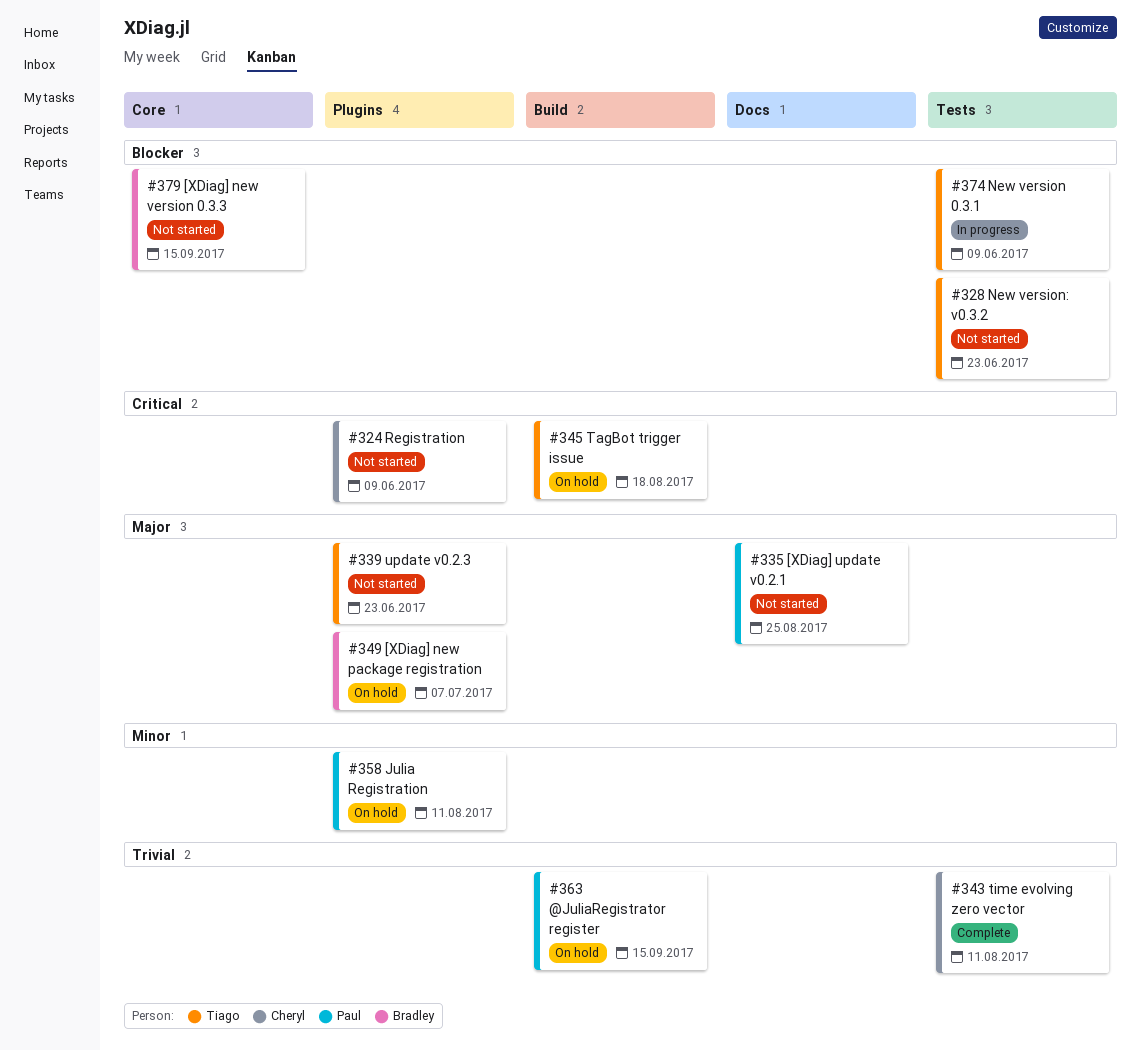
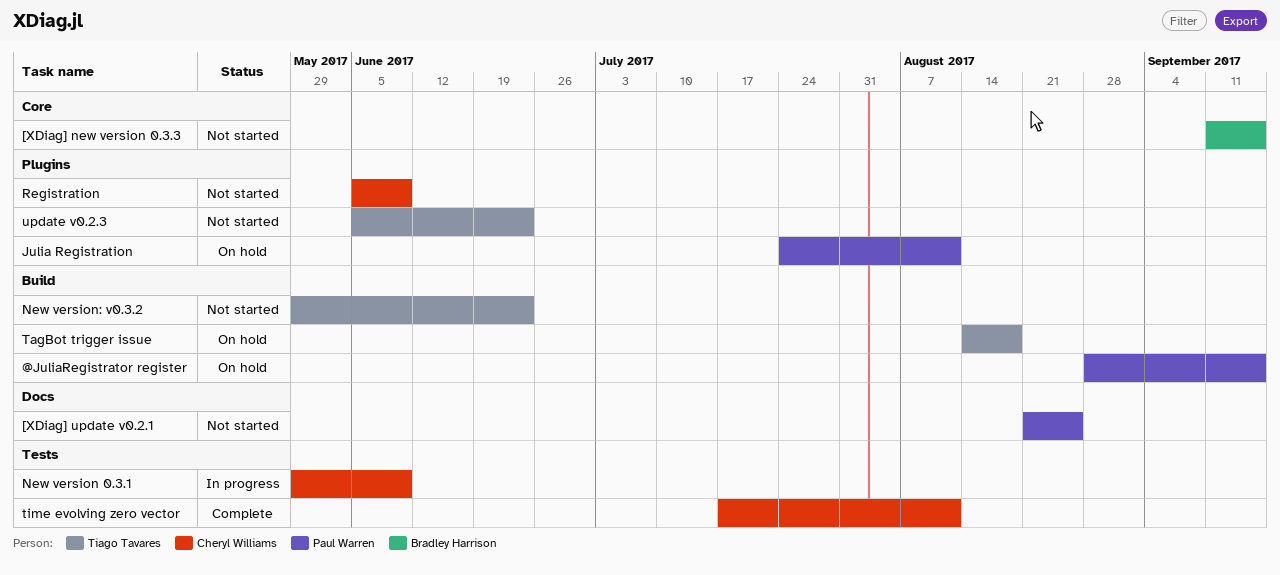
[XDiag] new package registration: present -> none
New version 0.3.1, owner: Tiago Tavares -> Cheryl Williams
New version: v0.3.2, label: Tests -> Build

